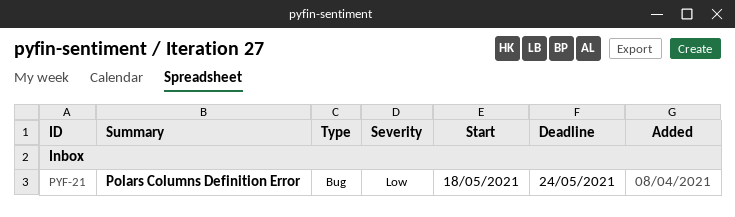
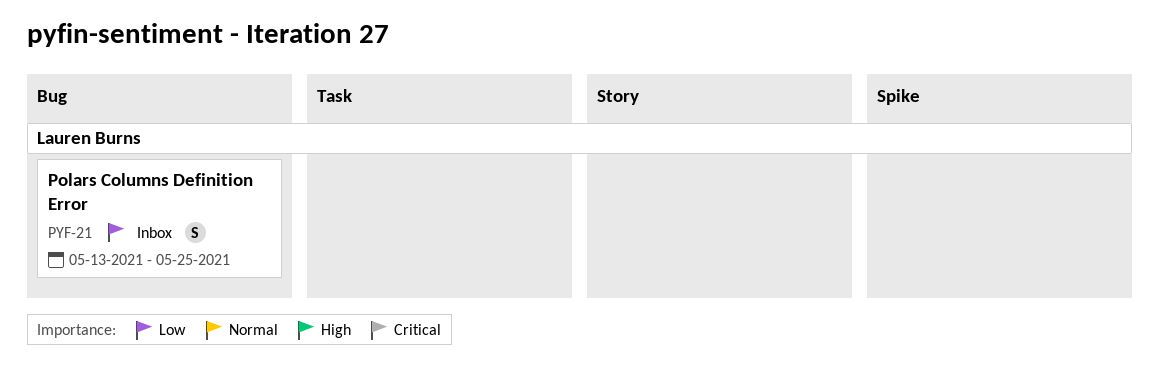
PYF-21, start: May 18 -> May 13
PYF-21, due: May 24 -> May 25

